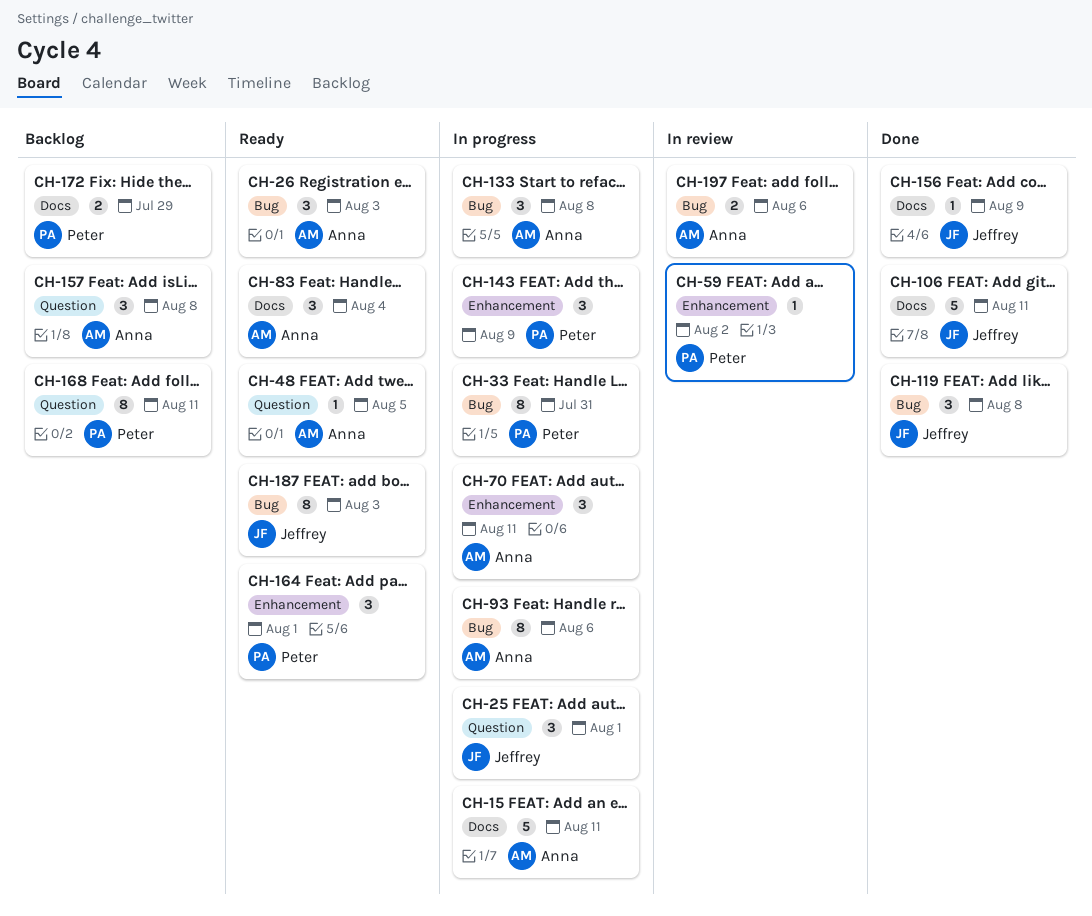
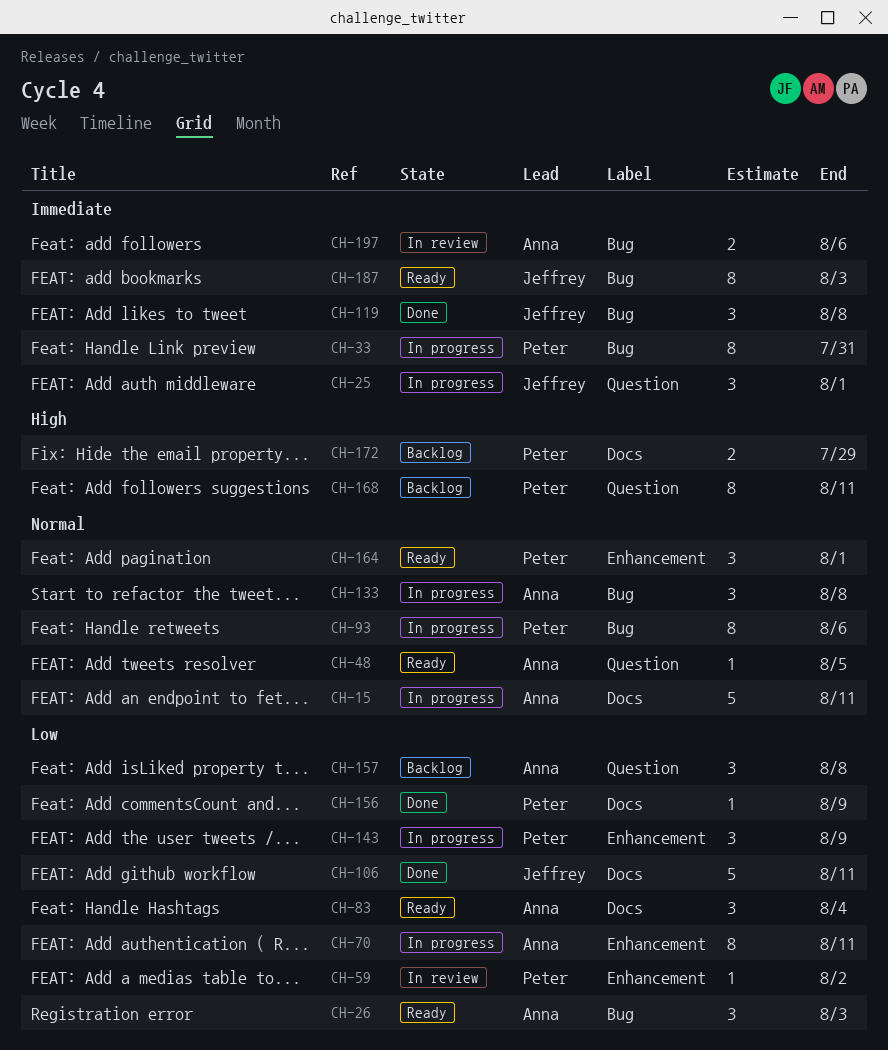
CH-70, estimate: 3 -> 8
CH-93, owner: Anna -> Peter
CH-156, owner: Jeffrey -> Peter

